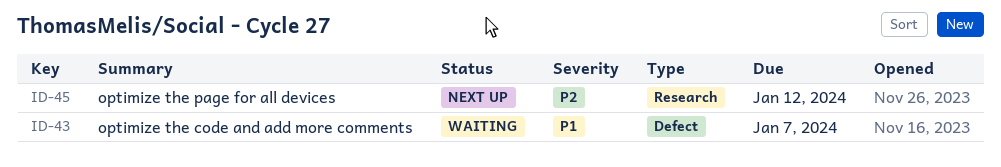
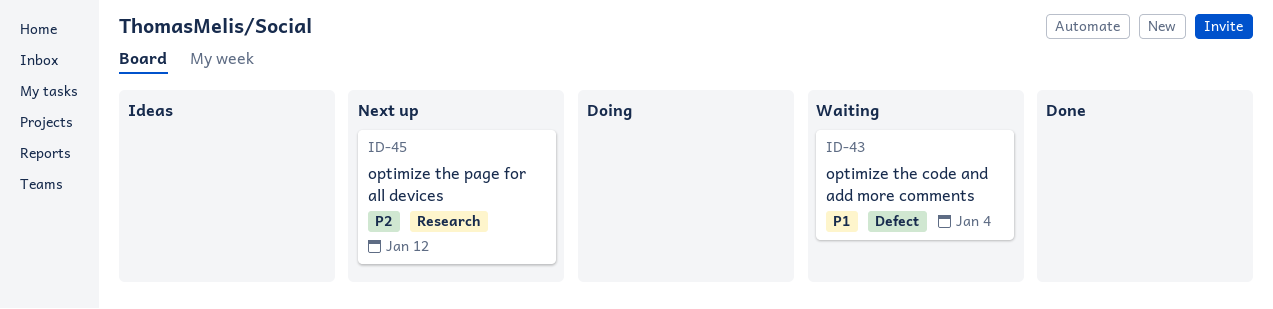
ID-43, due: Jan 7 -> Jan 4

